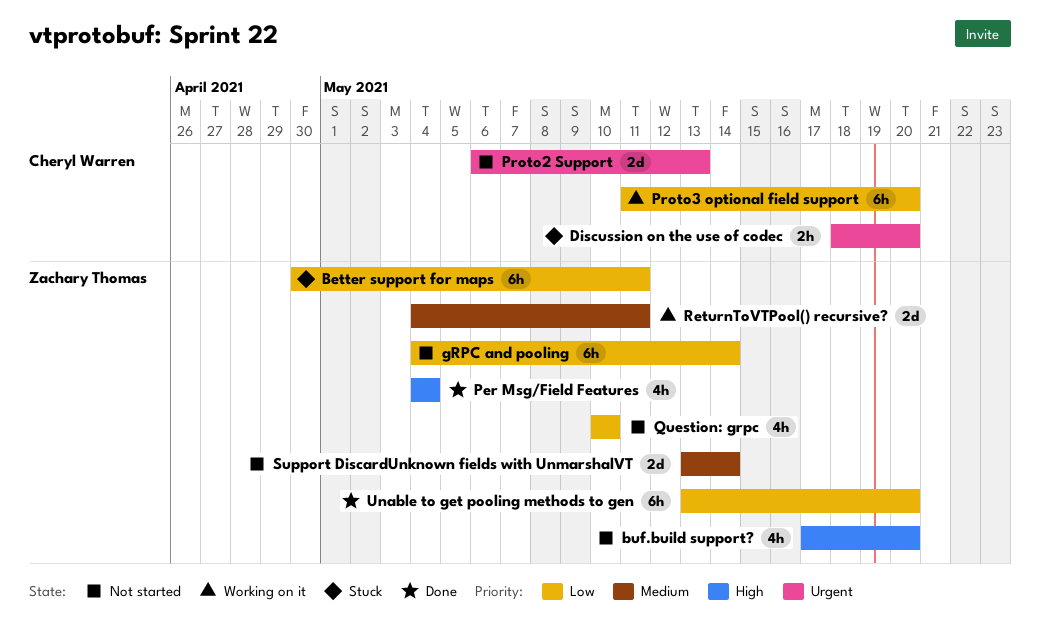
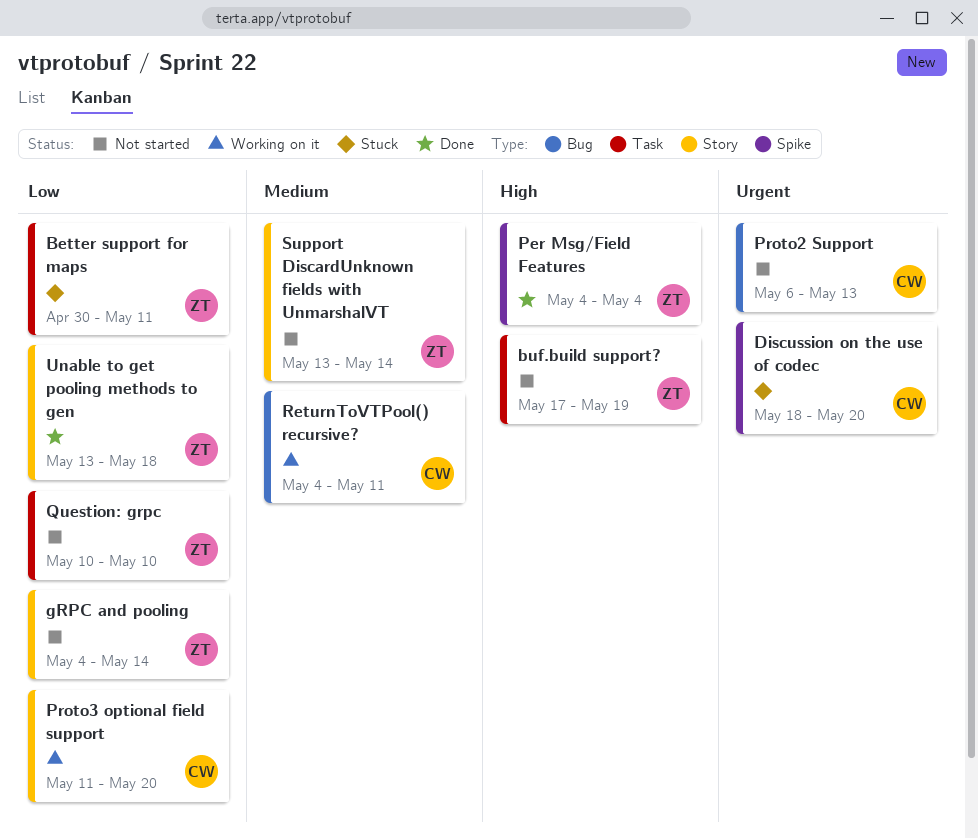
buf.build support?, due: May 20 -> May 19
ReturnToVTPool() recursive?, owner: Zachary Thomas -> Cheryl Warren
Unable to get pooling methods to gen, due: May 20 -> May 18

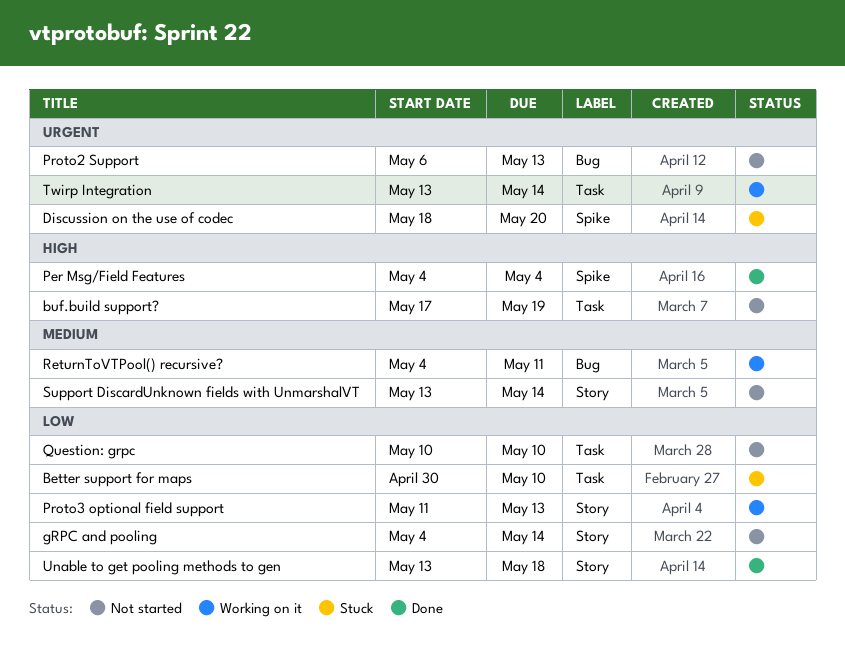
Better support for maps, due: May 11 -> May 10
Proto3 optional field support, due: May 20 -> May 13
Twirp Integration: none -> present

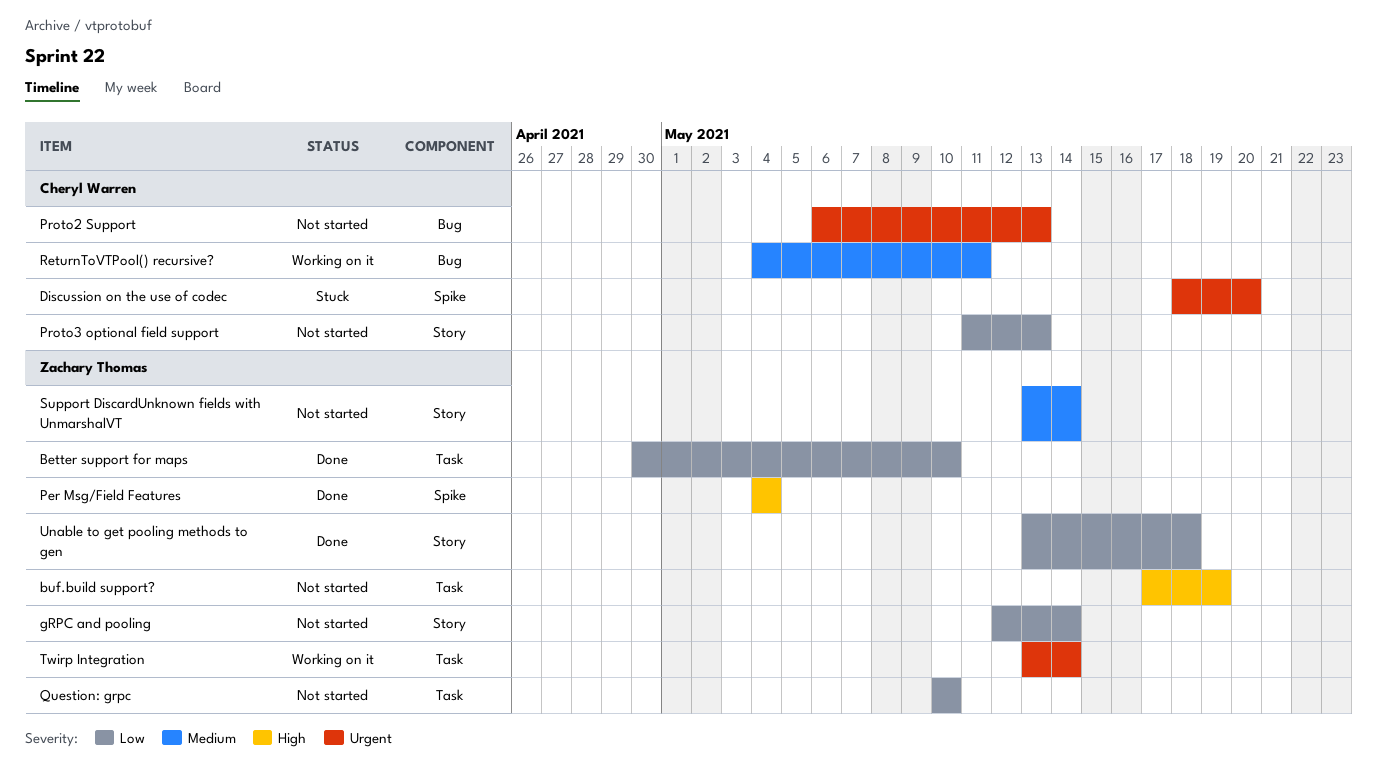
Better support for maps, status: Stuck -> Done
gRPC and pooling, start: May 4 -> May 12
Proto3 optional field support, status: Working on it -> Not started

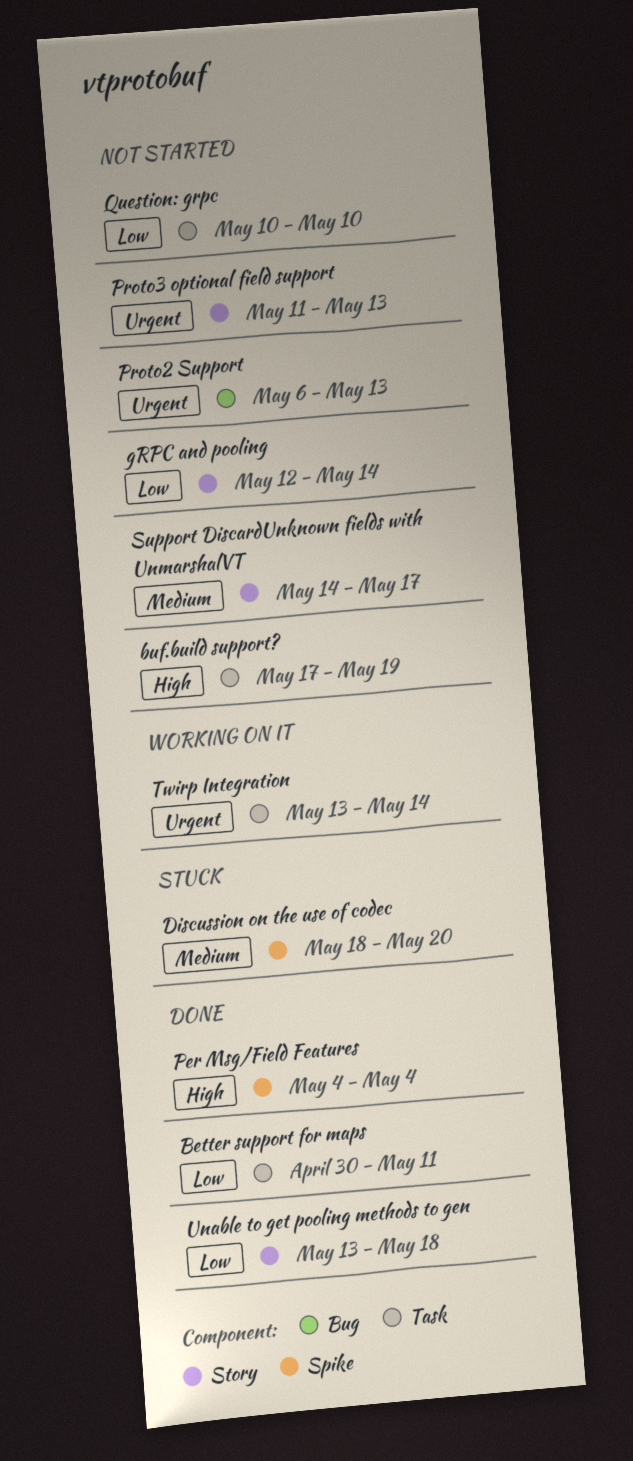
Better support for maps, due: May 10 -> May 11
Discussion on the use of codec, priority: Urgent -> Medium
Proto3 optional field support, priority: Low -> Urgent
ReturnToVTPool() recursive?: present -> none
Support DiscardUnknown fields with UnmarshalVT, start: May 13 -> May 14
Support DiscardUnknown fields with UnmarshalVT, due: May 14 -> May 17

